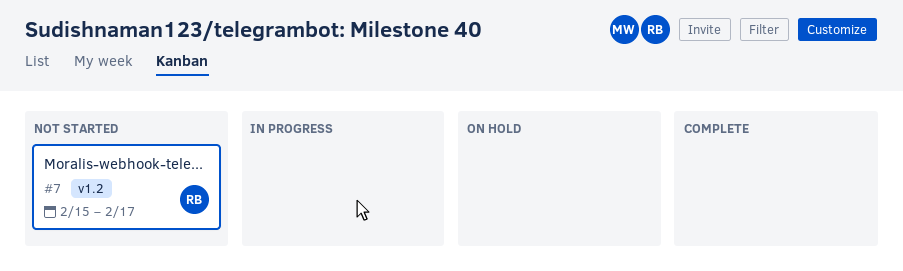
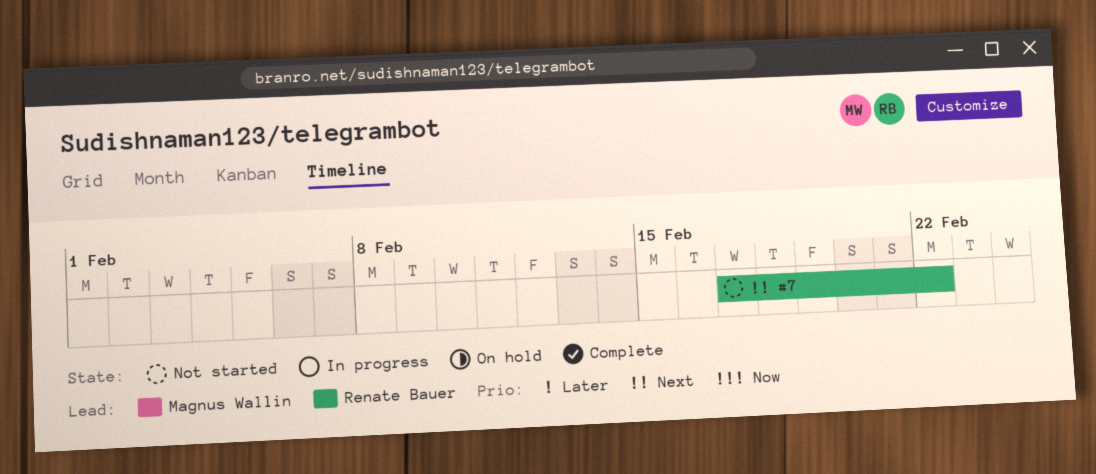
#7, start: Feb 15 -> Feb 17
#7, due: Feb 17 -> Feb 22

